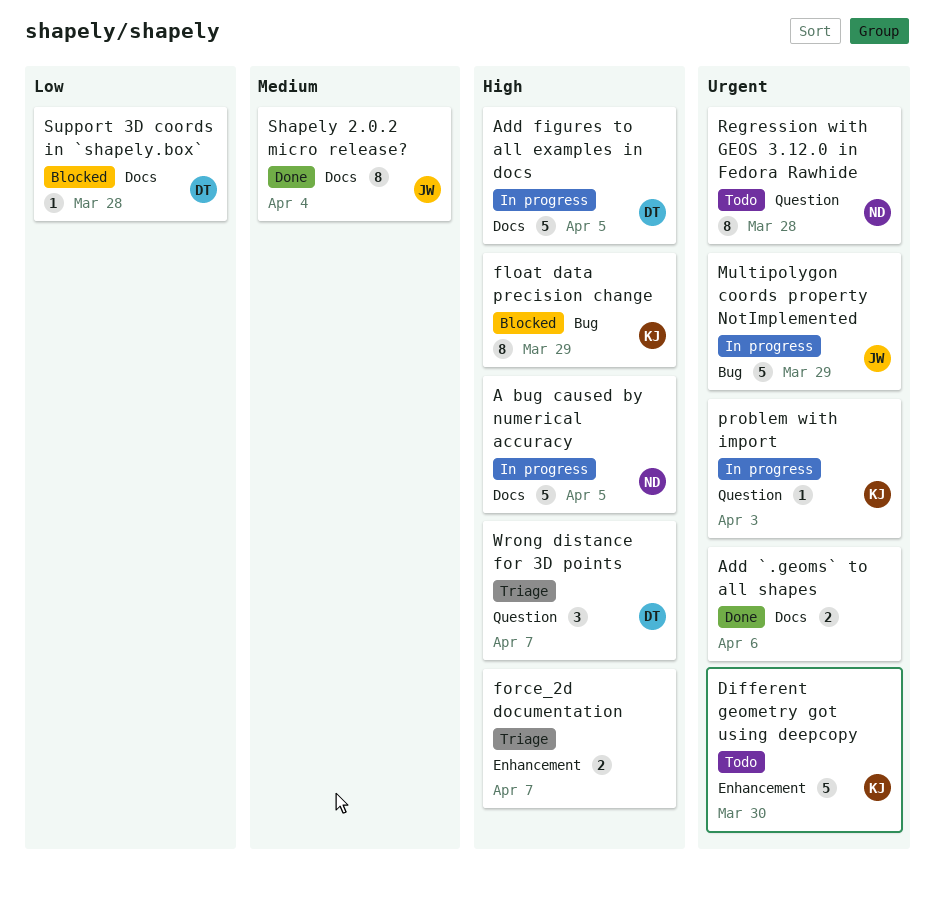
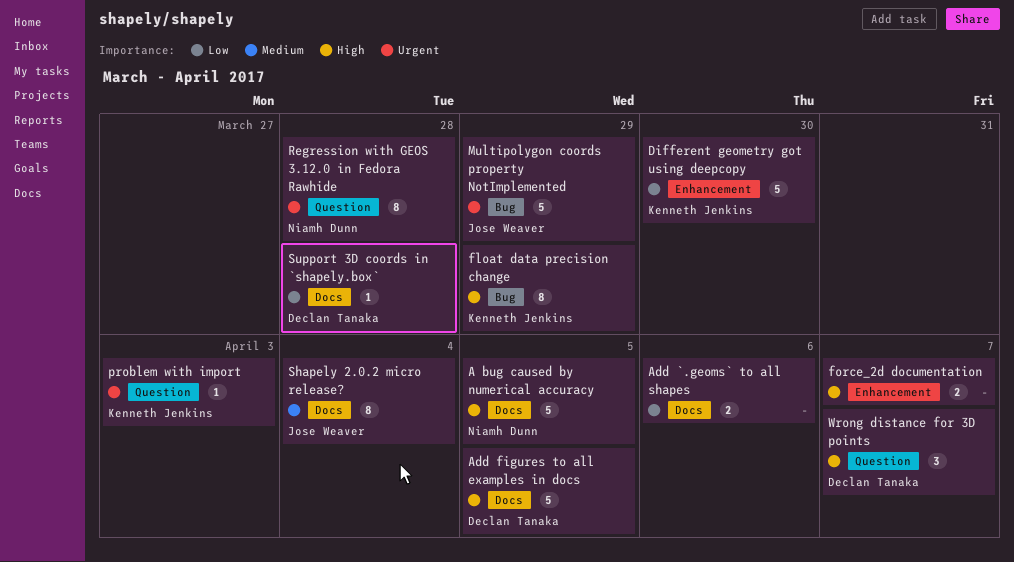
Add `.geoms` to all shapes, priority: Urgent -> Low
Different geometry got using deepcopy, priority: Urgent -> Low

